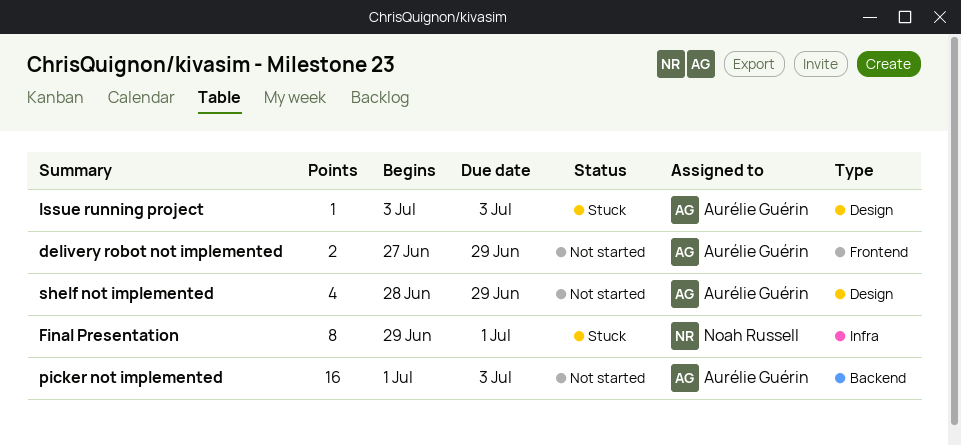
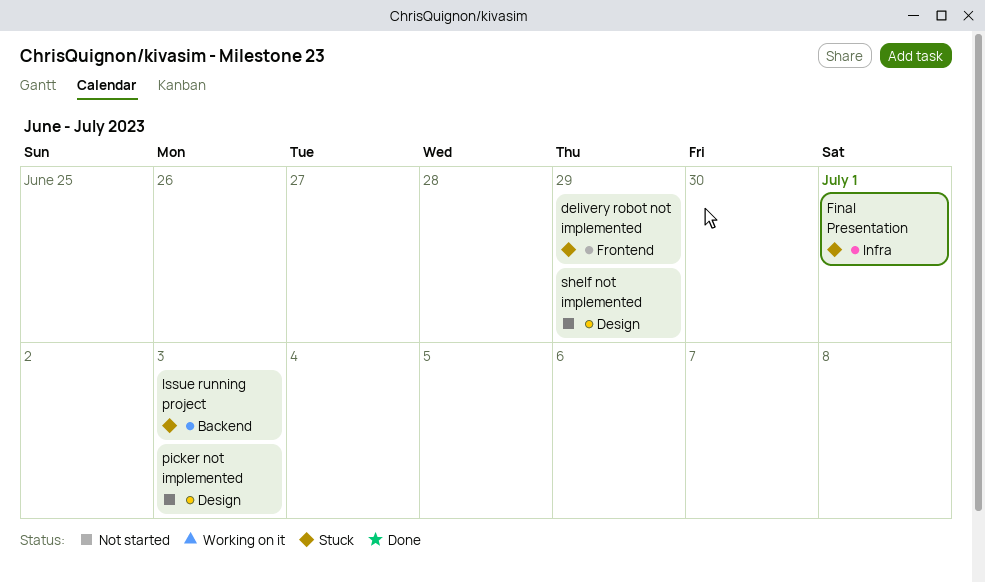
delivery robot not implemented, status: Not started -> Stuck
Issue running project, label: Design -> Backend
picker not implemented, label: Backend -> Design

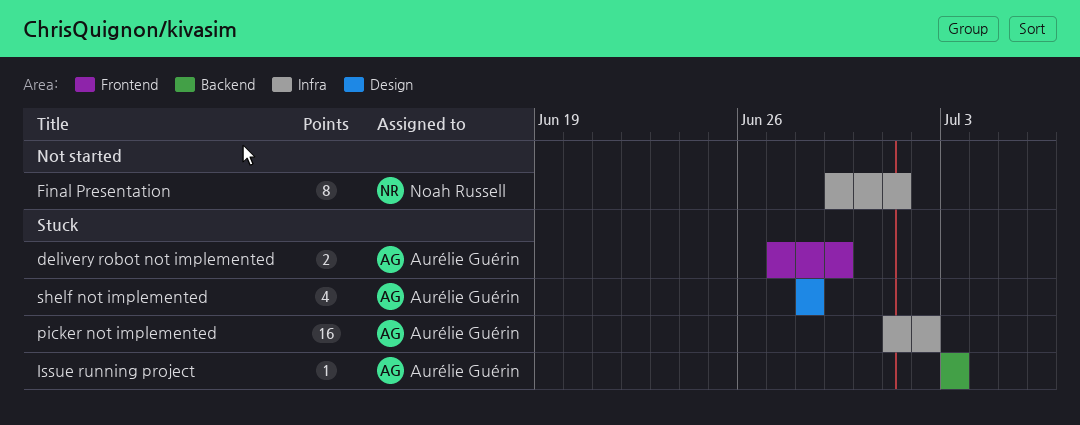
Final Presentation, status: Stuck -> Not started
picker not implemented, status: Not started -> Stuck
picker not implemented, label: Design -> Infra
picker not implemented, due: Jul 3 -> Jul 2
shelf not implemented, status: Not started -> Stuck
shelf not implemented, due: Jun 29 -> Jun 28

